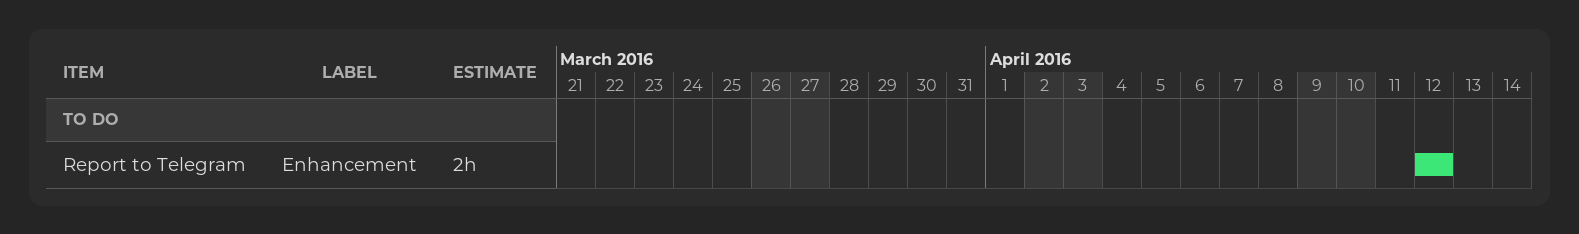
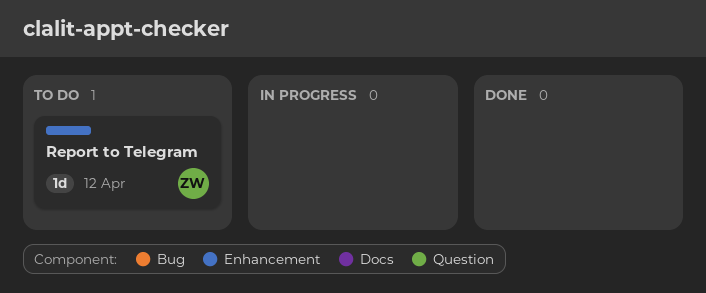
Report to Telegram, estimate: 2h -> 1d

